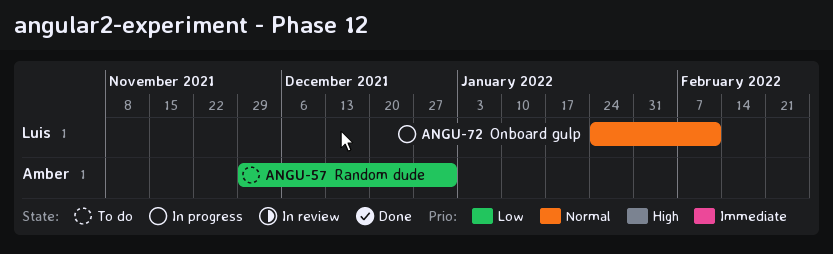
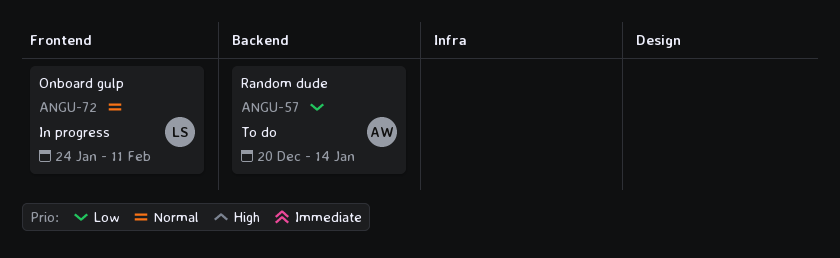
ANGU-57, start: Nov 29 -> Dec 20
ANGU-57, due: Dec 31 -> Jan 14

